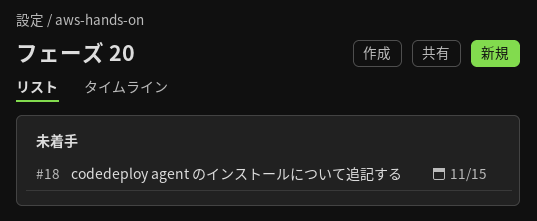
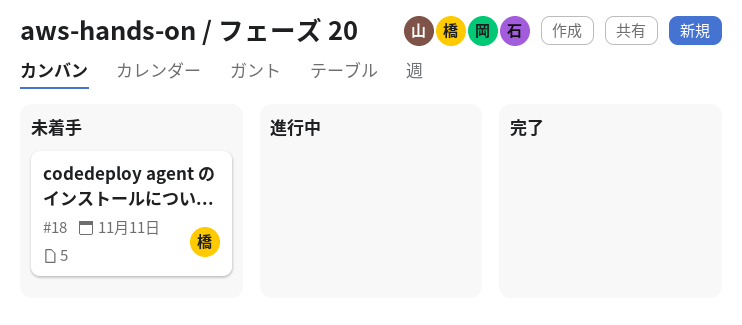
#18, due: Nov 15 -> Nov 11

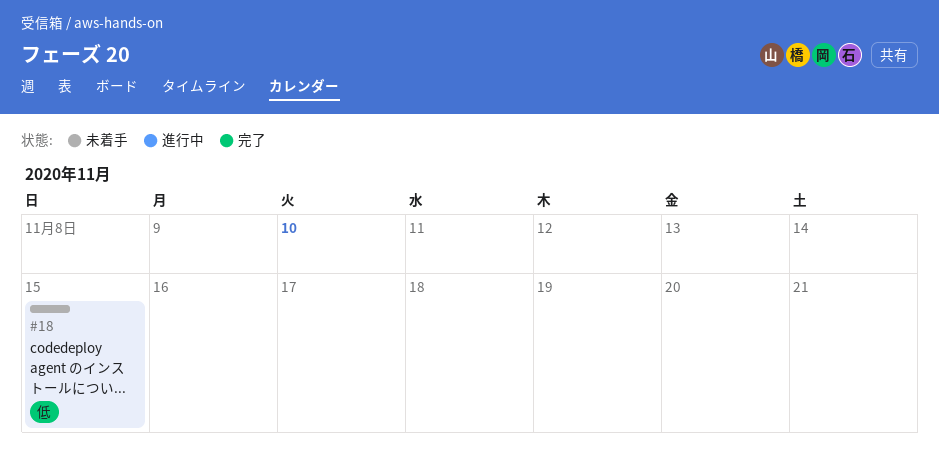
#18, due: Nov 11 -> Nov 15

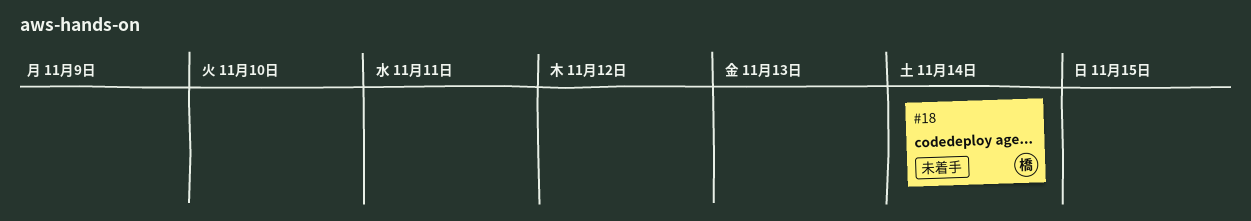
#18, due: Nov 15 -> Nov 14

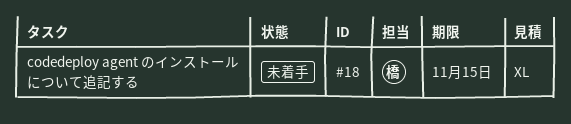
#18, due: Nov 14 -> Nov 15

